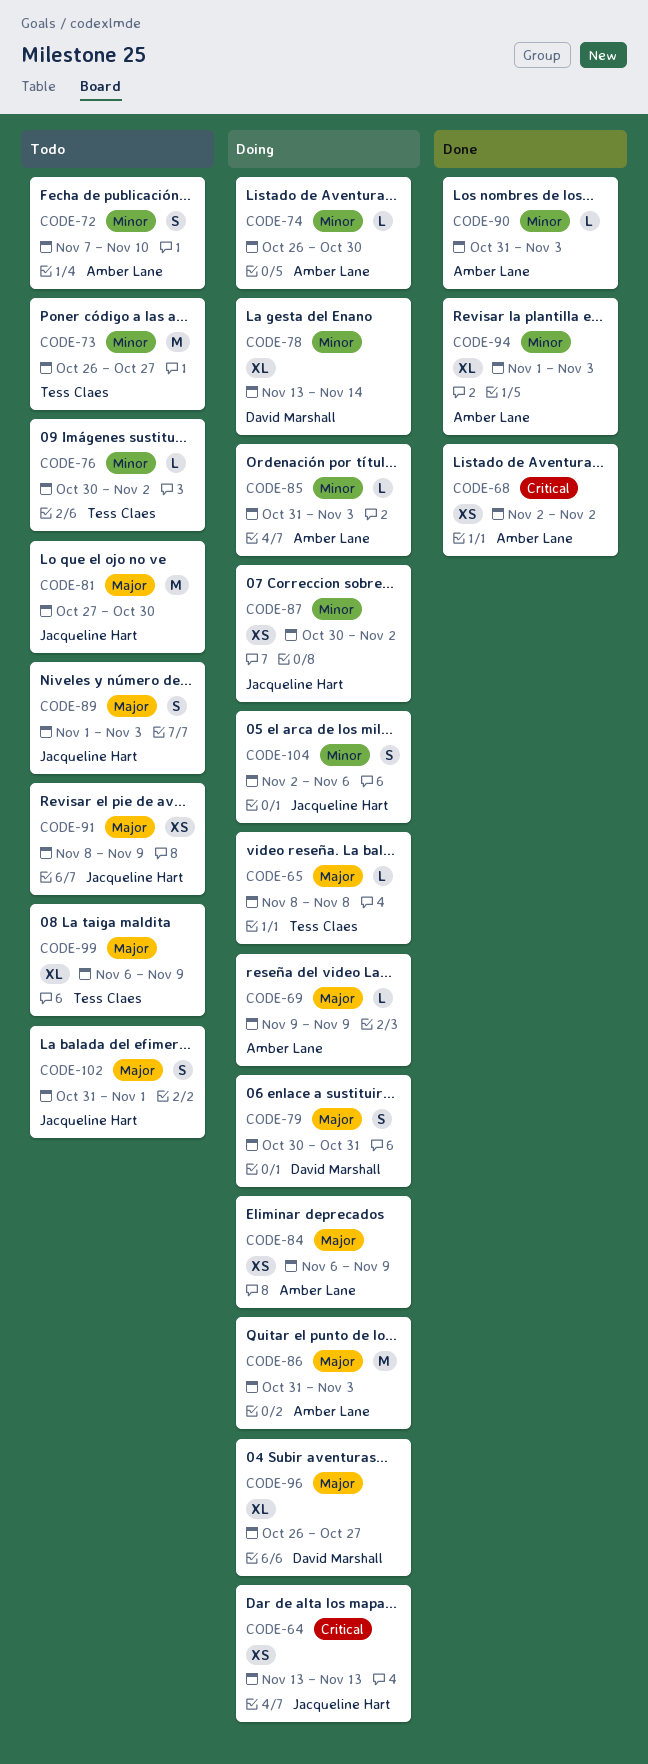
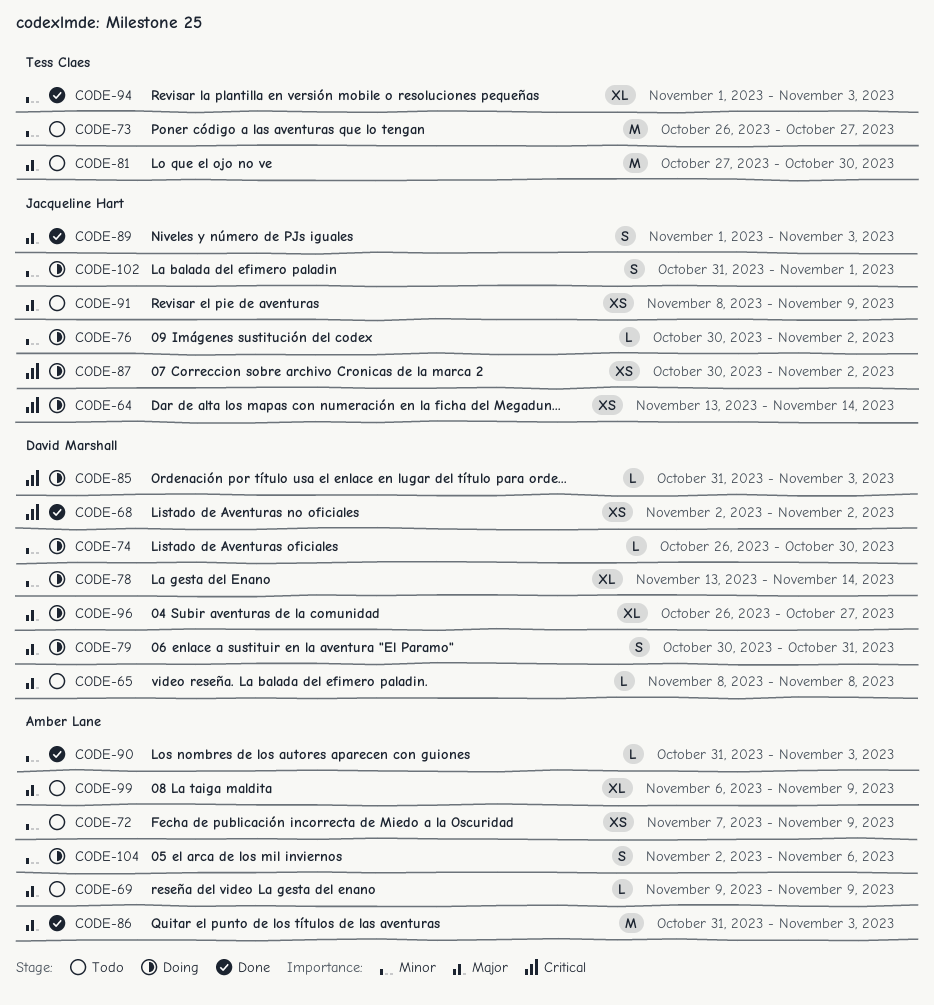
CODE-64, due: Nov 13 -> Nov 14
CODE-65, status: Doing -> Todo
CODE-65, owner: Tess Claes -> David Marshall
CODE-68, owner: Amber Lane -> David Marshall
CODE-69, status: Doing -> Todo
CODE-72, estimate: S -> XS
CODE-72, due: Nov 10 -> Nov 9
CODE-74, owner: Amber Lane -> David Marshall
CODE-76, status: Todo -> Doing
CODE-76, owner: Tess Claes -> Jacqueline Hart
CODE-81, owner: Jacqueline Hart -> Tess Claes
CODE-84: present -> none
CODE-85, owner: Amber Lane -> David Marshall
CODE-85, priority: Minor -> Critical
CODE-86, status: Doing -> Done
CODE-87, priority: Minor -> Critical
CODE-89, status: Todo -> Done
CODE-94, owner: Amber Lane -> Tess Claes
CODE-99, owner: Tess Claes -> Amber Lane
CODE-102, status: Todo -> Doing
CODE-102, priority: Major -> Minor
CODE-104, owner: Jacqueline Hart -> Amber Lane

